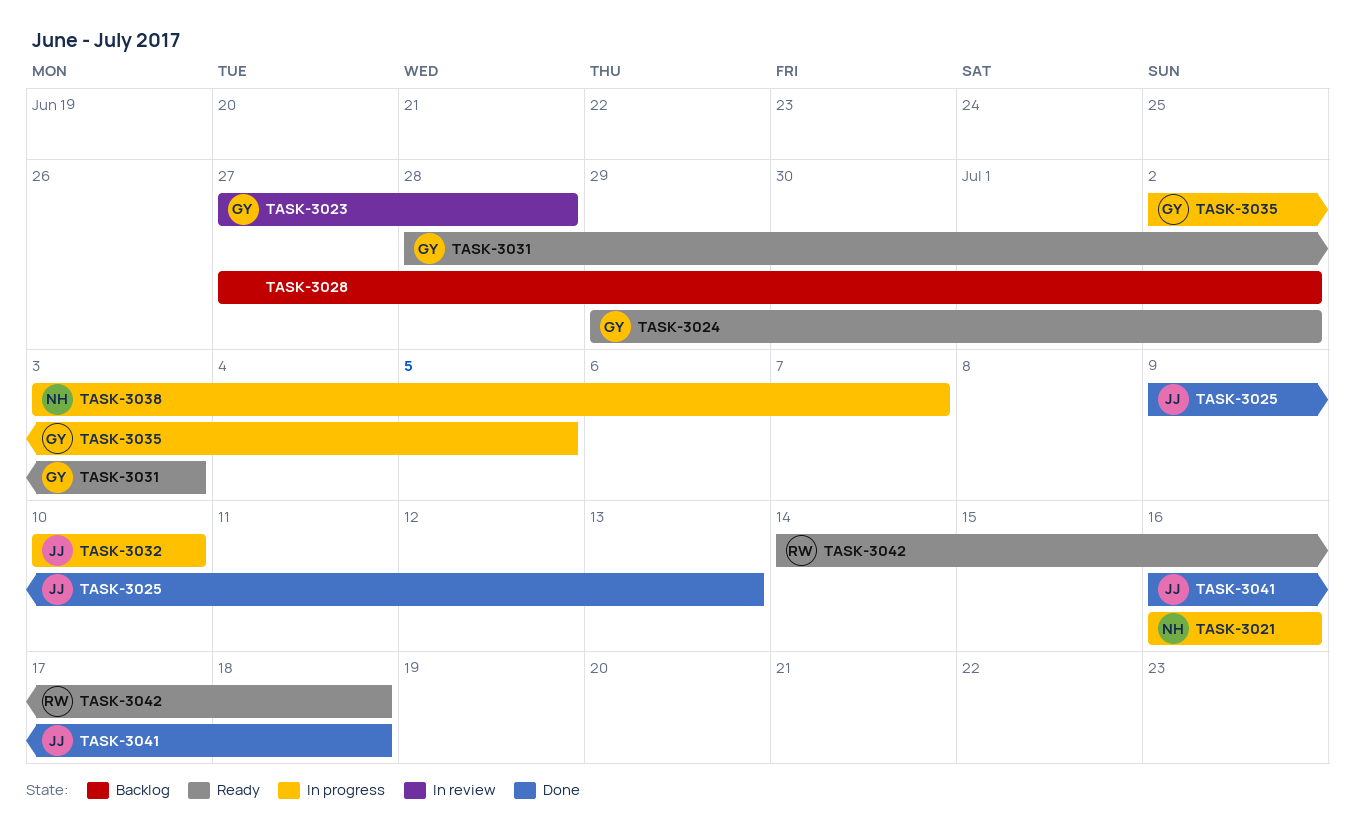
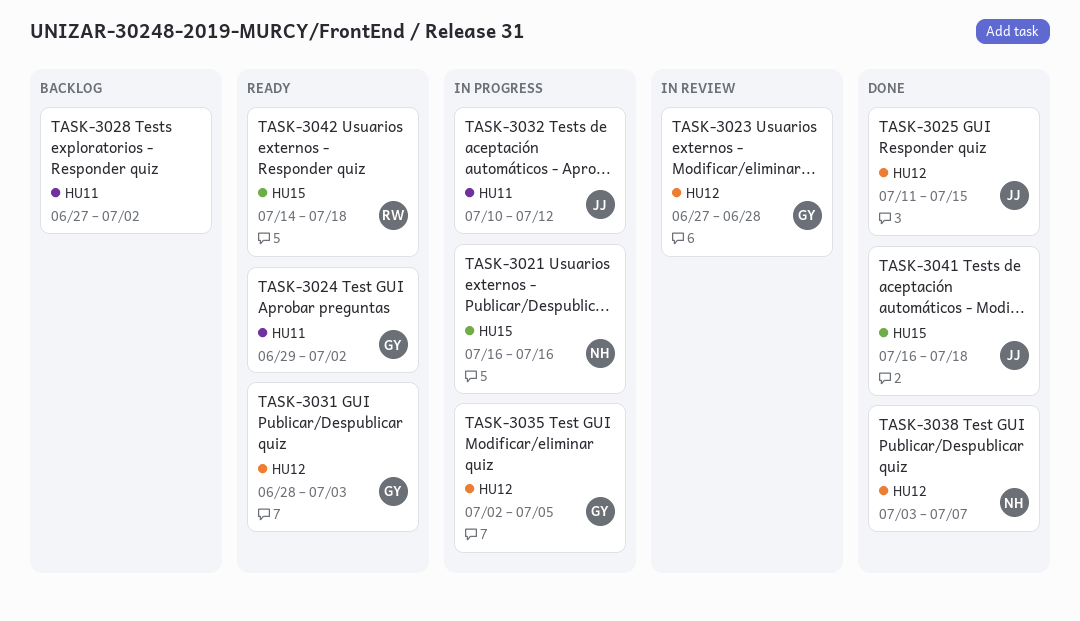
TASK-3025, start: Jul 9 -> Jul 11
TASK-3025, due: Jul 13 -> Jul 15
TASK-3032, due: Jul 10 -> Jul 12
TASK-3038, status: In progress -> Done

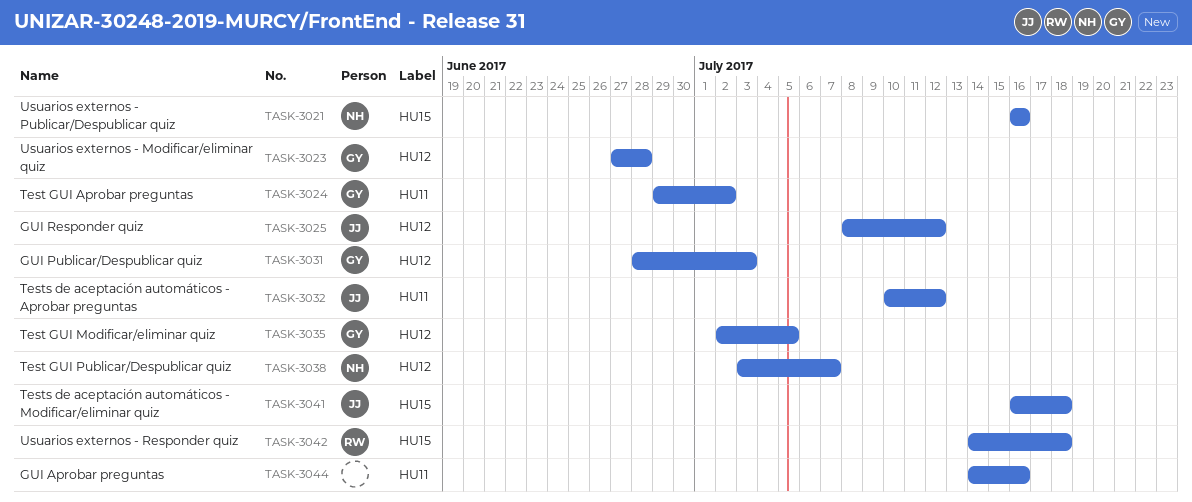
TASK-3025, start: Jul 11 -> Jul 8
TASK-3025, due: Jul 15 -> Jul 12
TASK-3028: present -> none
TASK-3044: none -> present

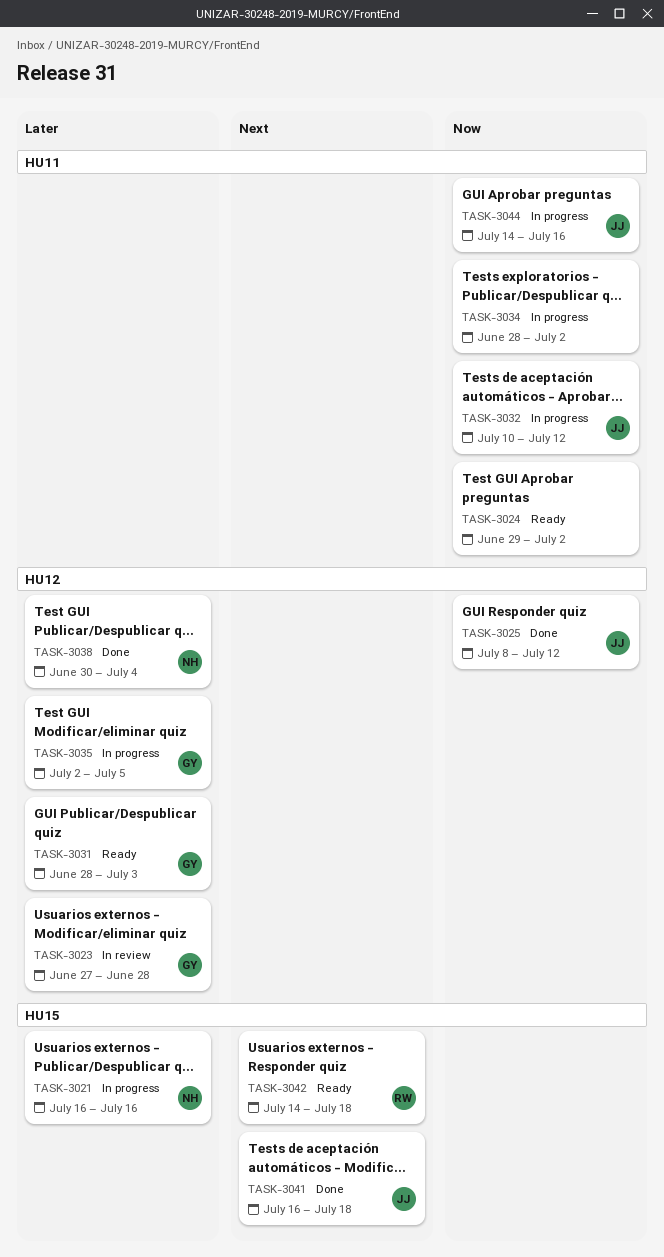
TASK-3024, owner: GY -> none
TASK-3034: none -> present
TASK-3038, start: Jul 3 -> Jun 30
TASK-3038, due: Jul 7 -> Jul 4
TASK-3044, owner: none -> JJ

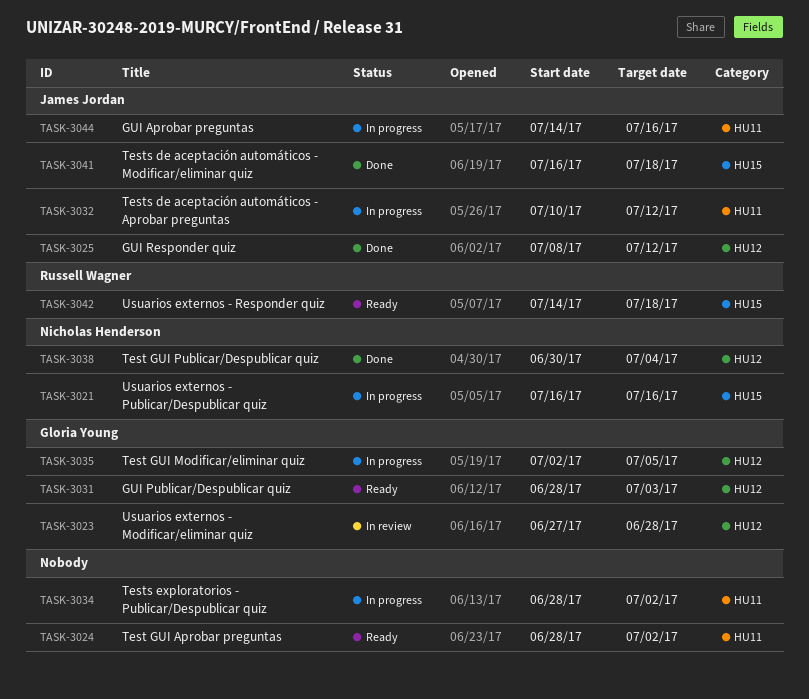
TASK-3024, start: Jun 29 -> Jun 28

